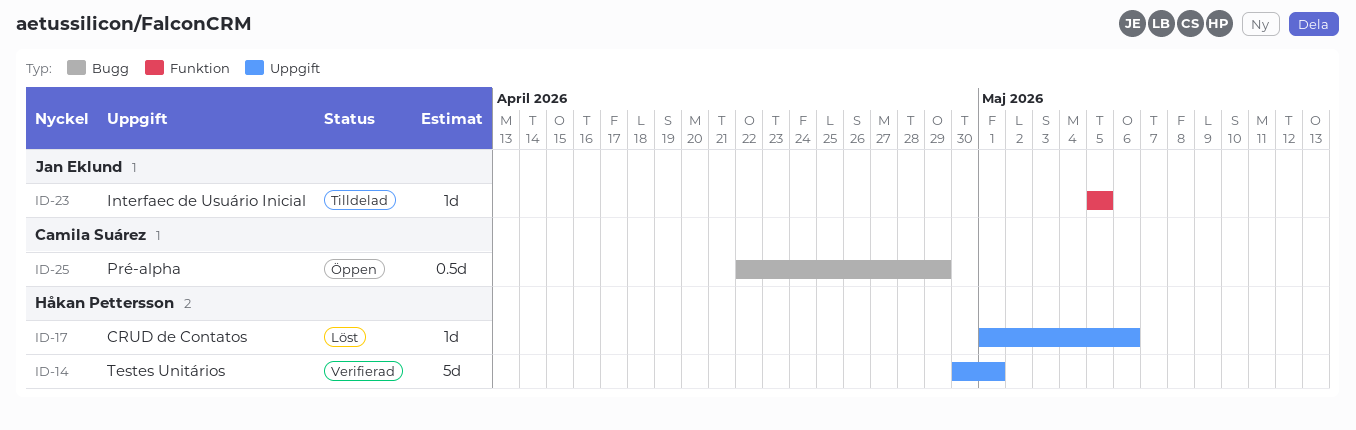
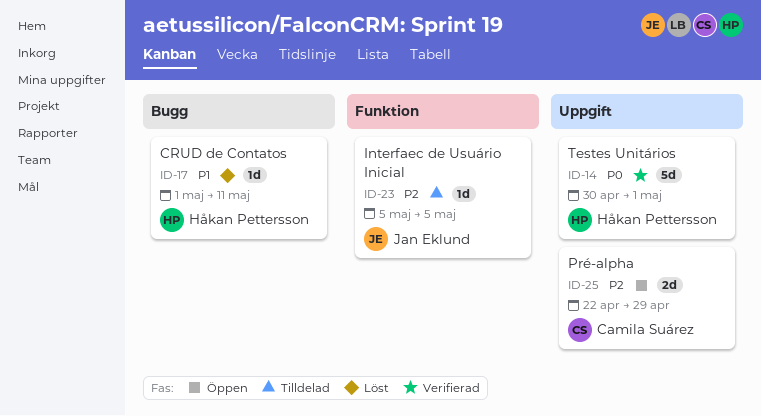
ID-17, label: Uppgift -> Bugg
ID-17, due: May 6 -> May 11
ID-25, label: Bugg -> Uppgift
ID-25, estimate: 0.5d -> 2d

